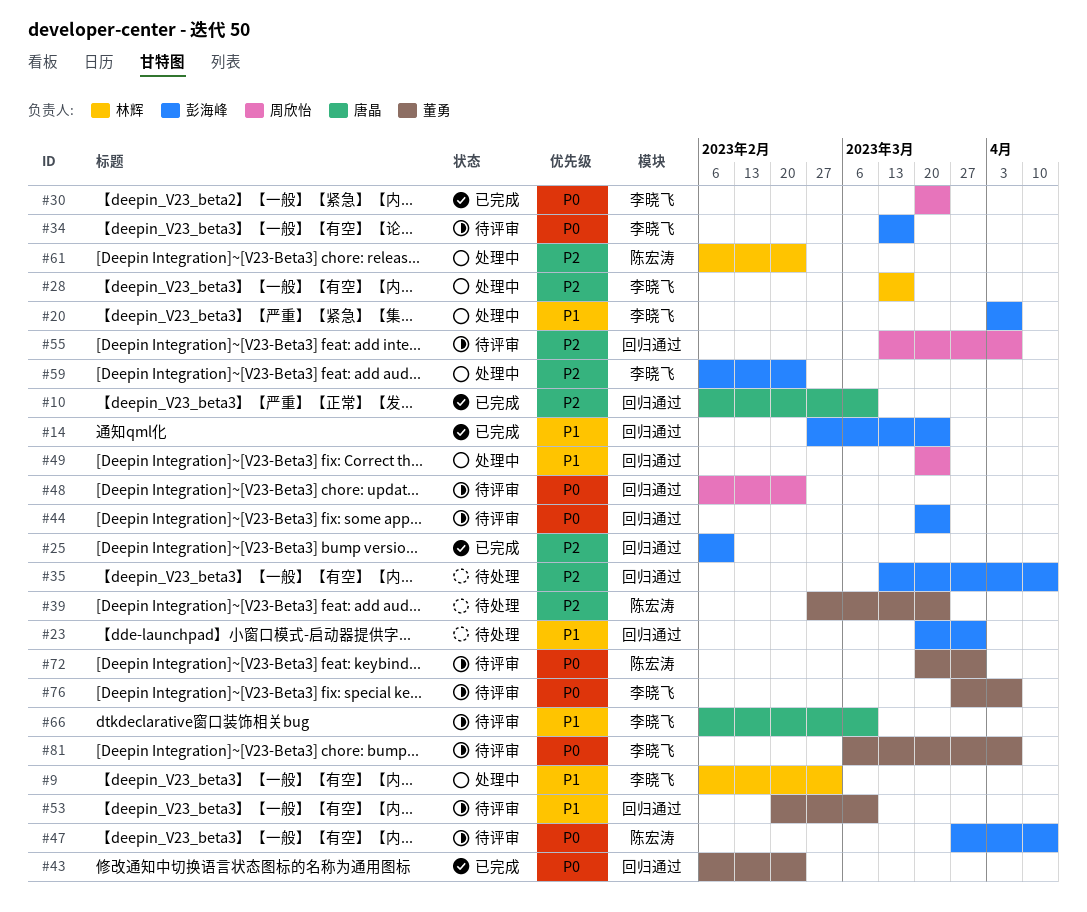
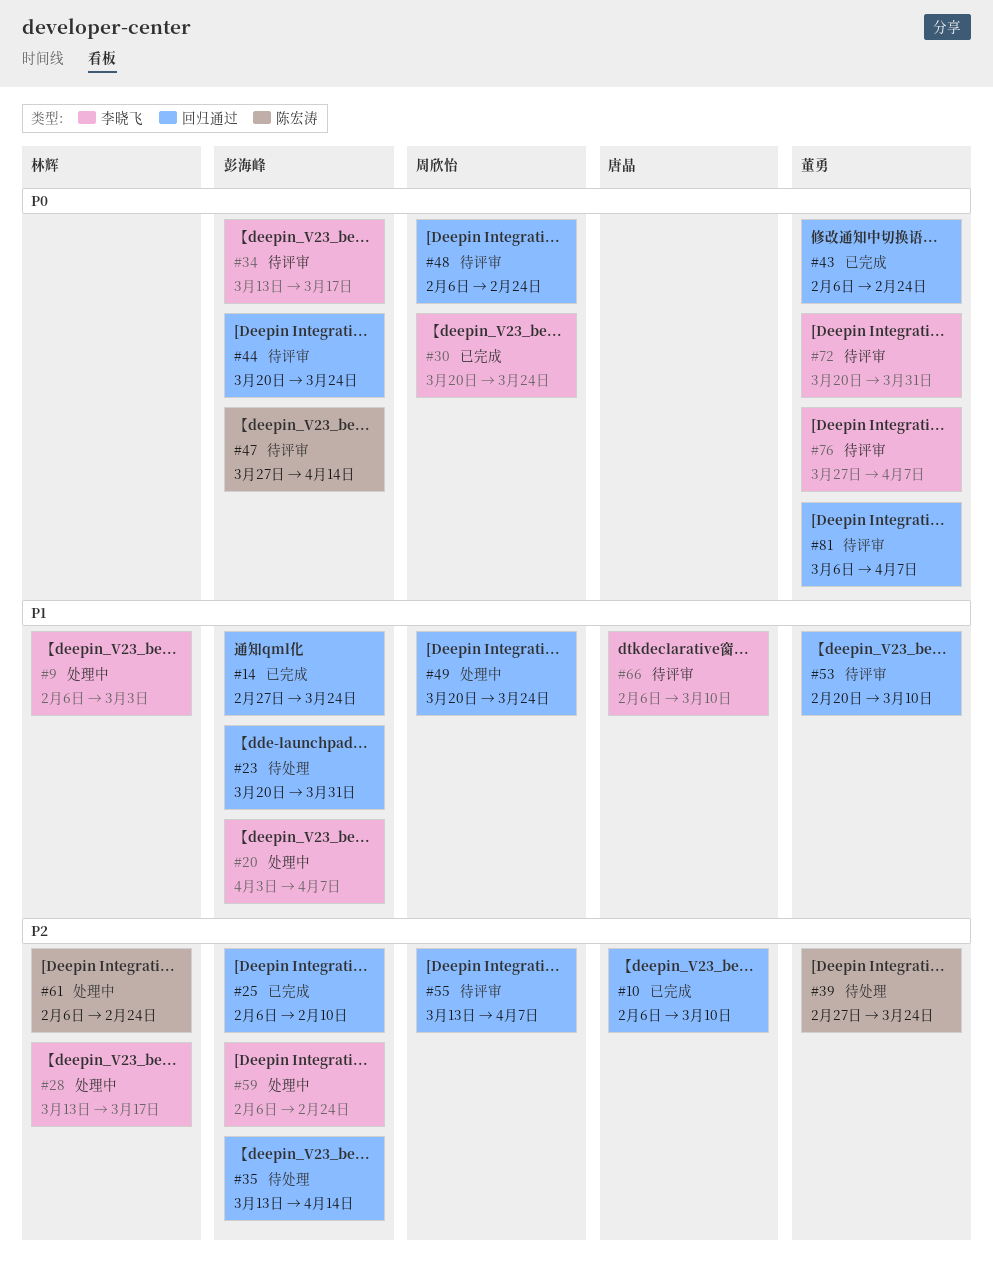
#72, label: 陈宏涛 -> 李晓飞
#81, label: 李晓飞 -> 回归通过

